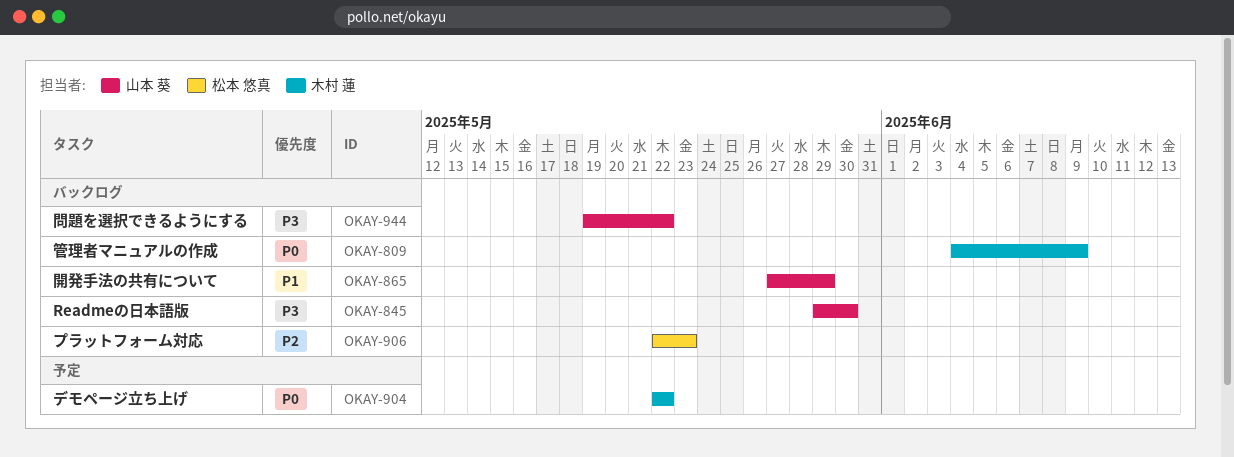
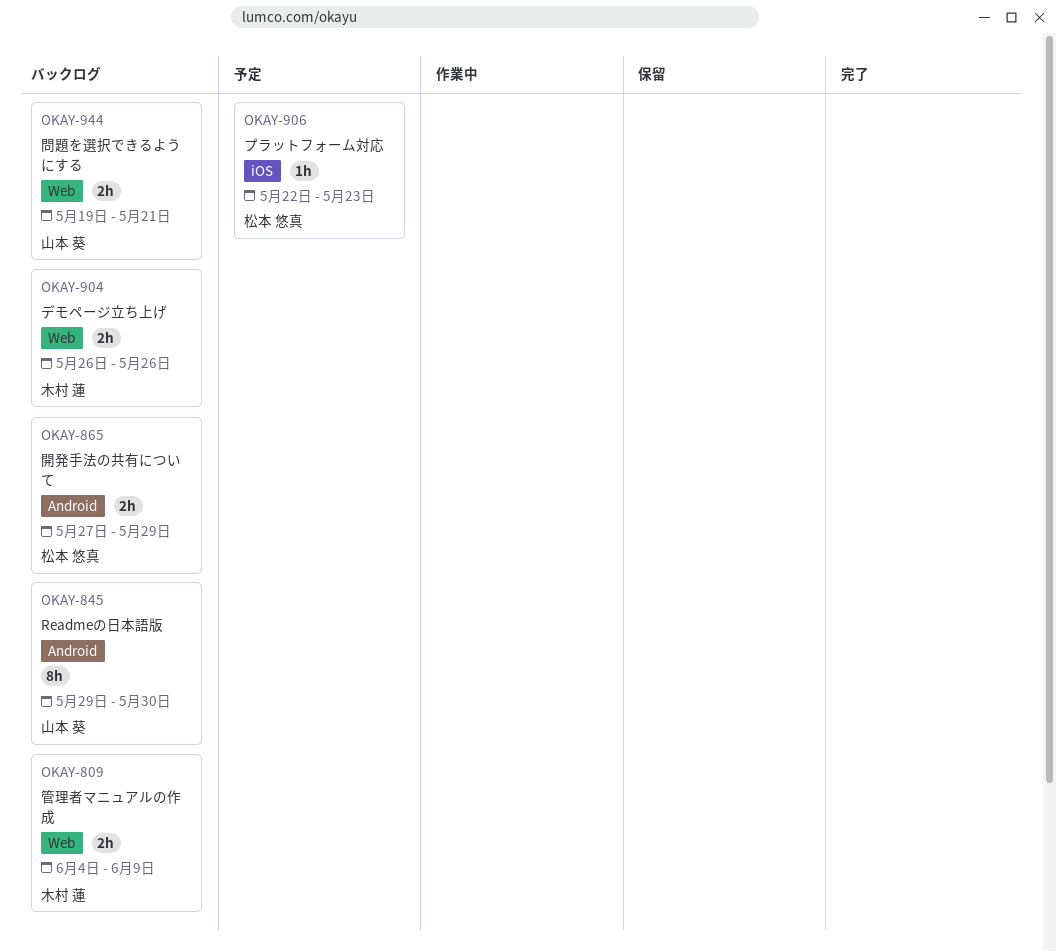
OKAY-865, owner: 山本 葵 -> 松本 悠真
OKAY-904, status: 予定 -> バックログ
OKAY-904, start: May 22 -> May 26
OKAY-904, due: May 22 -> May 26
OKAY-906, status: バックログ -> 予定
OKAY-944, due: May 22 -> May 21

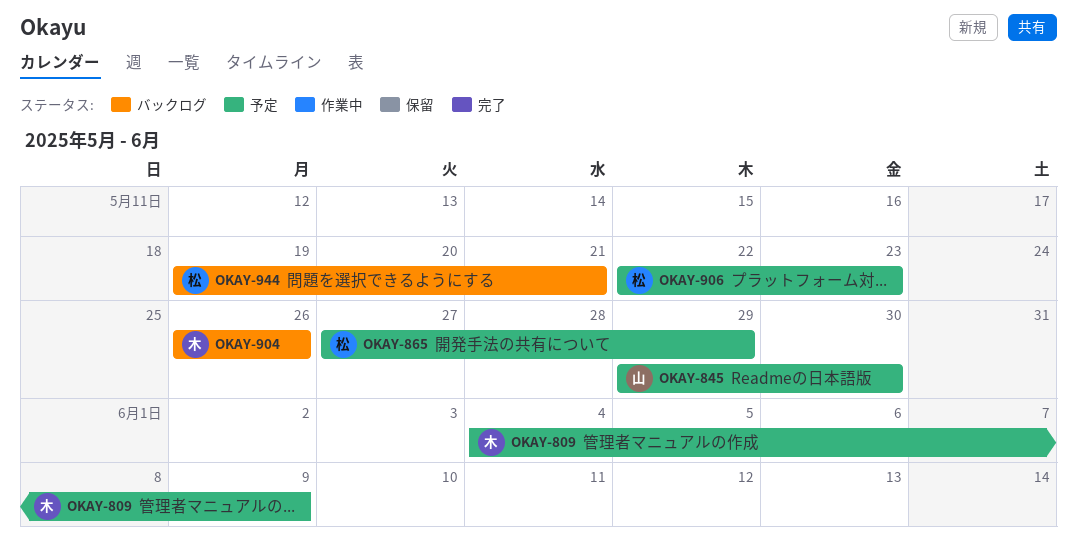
OKAY-809, status: バックログ -> 予定
OKAY-845, status: バックログ -> 予定
OKAY-865, status: バックログ -> 予定
OKAY-944, owner: 山本 葵 -> 松本 悠真

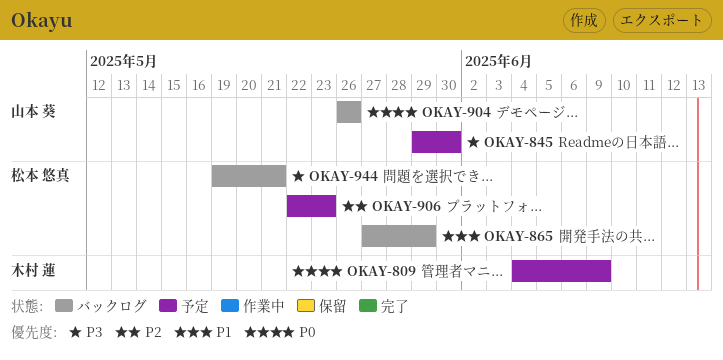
OKAY-865, status: 予定 -> バックログ
OKAY-904, owner: 木村 蓮 -> 山本 葵

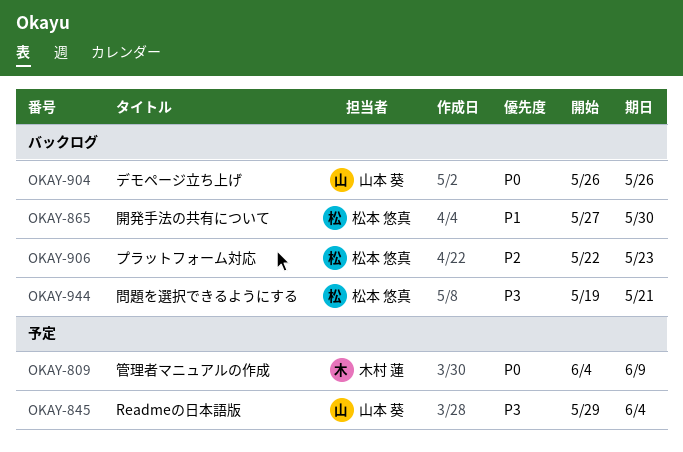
OKAY-845, due: May 30 -> Jun 4
OKAY-865, due: May 29 -> May 30
OKAY-906, status: 予定 -> バックログ

